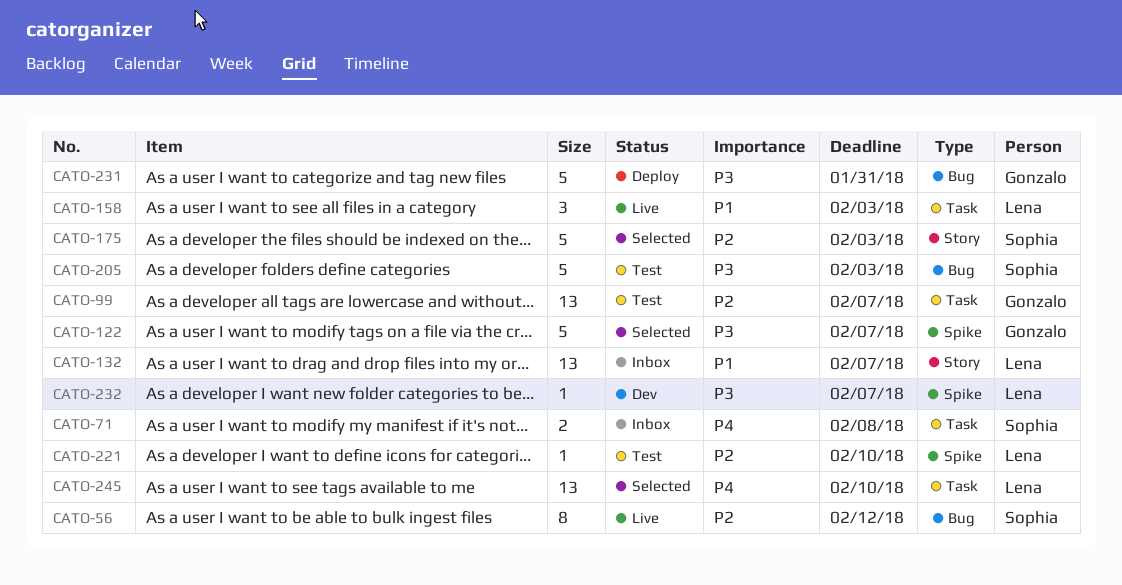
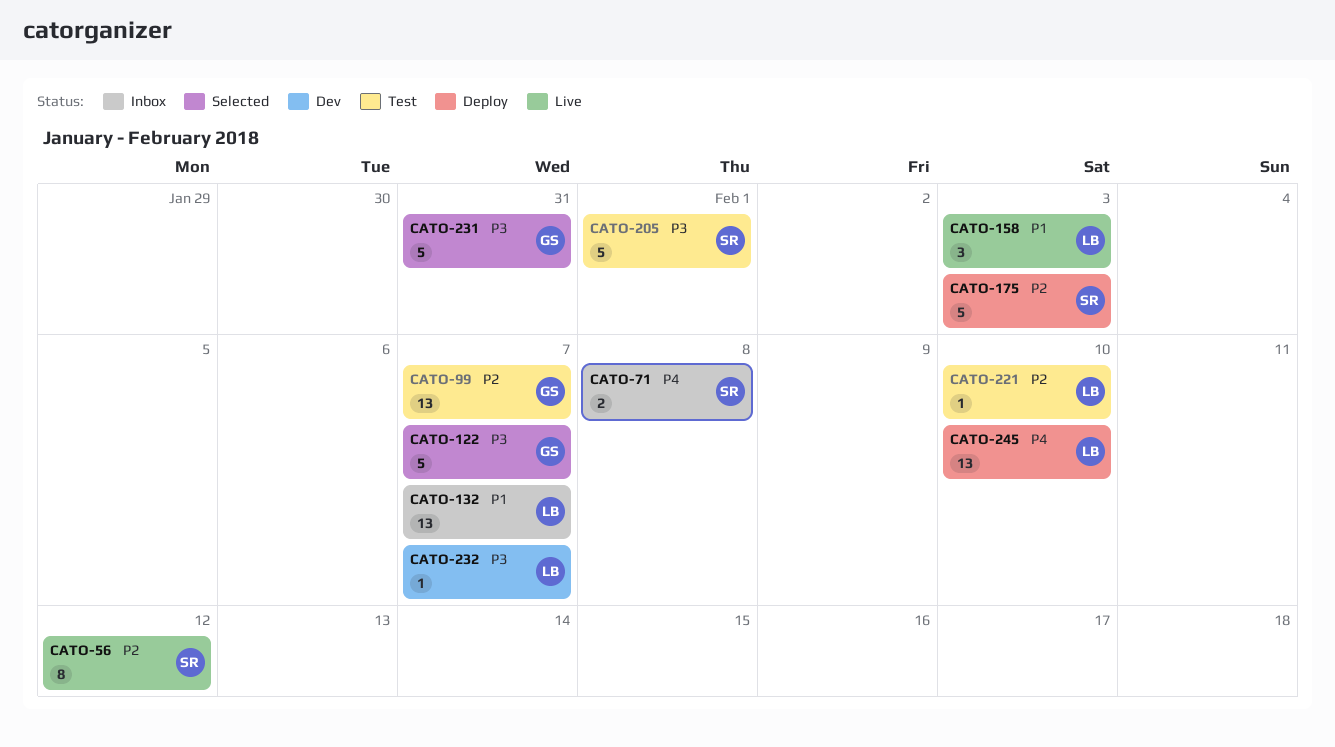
CATO-175, status: Selected -> Deploy
CATO-205, due: Feb 3 -> Feb 1
CATO-231, status: Deploy -> Selected
CATO-245, status: Selected -> Deploy

